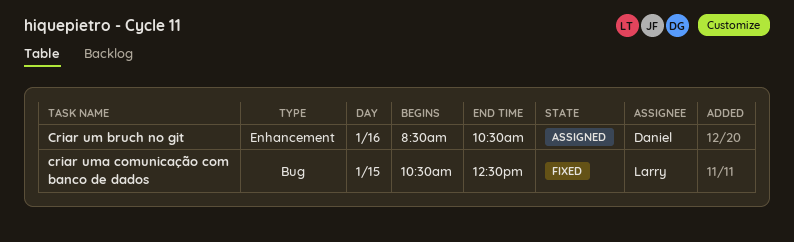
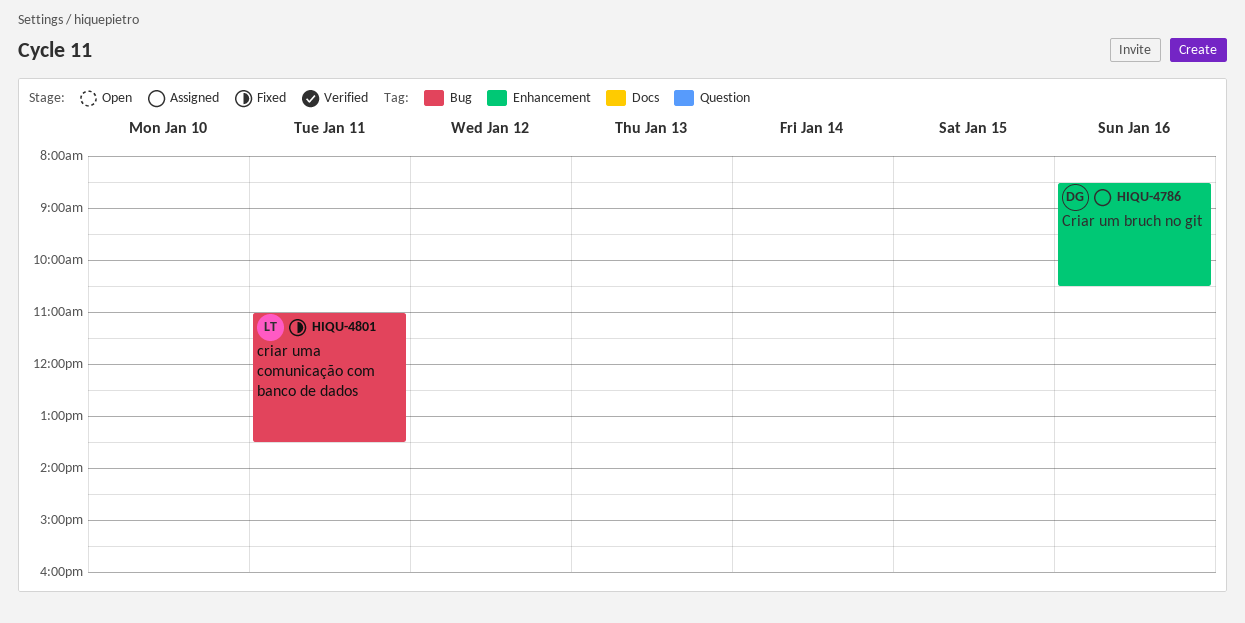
criar uma comunicação com banco de dados, day: Jan 15 -> Jan 11
criar uma comunicação com banco de dados, begins: 10:30 -> 11:00
criar uma comunicação com banco de dados, ends: 12:30 -> 13:30

